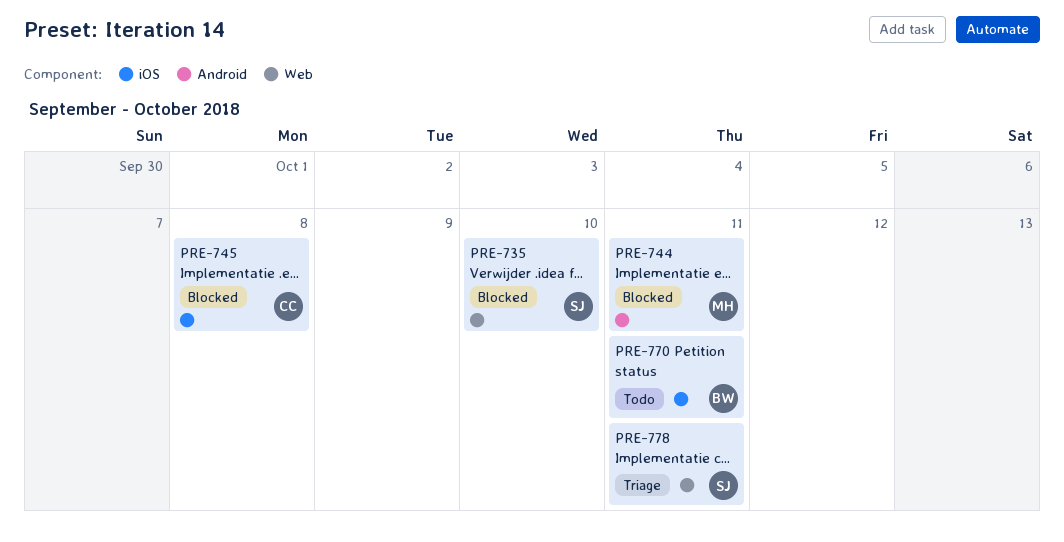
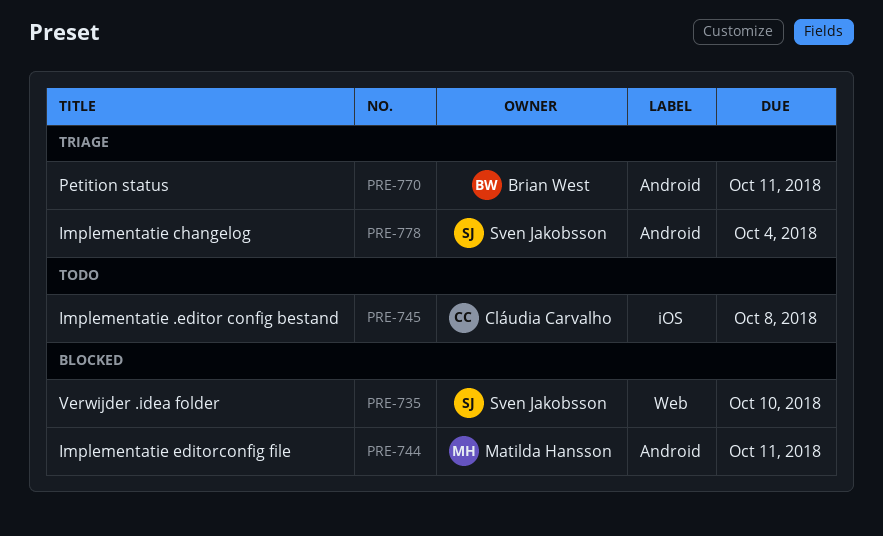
PRE-745, status: Blocked -> Todo
PRE-770, status: Todo -> Triage
PRE-770, label: iOS -> Android
PRE-778, label: Web -> Android
PRE-778, due: Oct 11 -> Oct 4

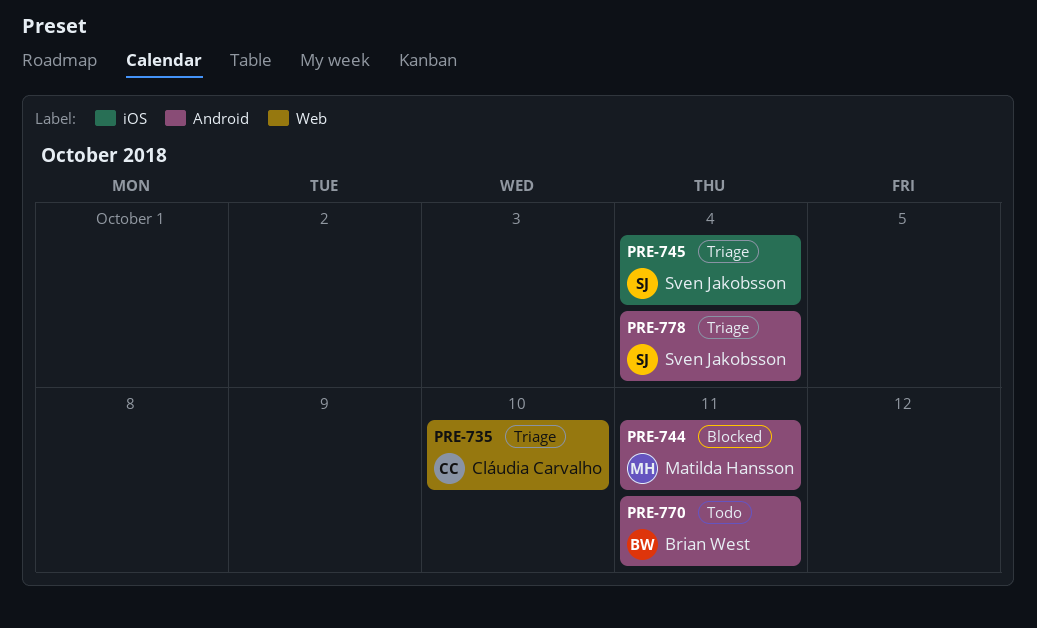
PRE-735, status: Blocked -> Triage
PRE-735, owner: Sven Jakobsson -> Cláudia Carvalho
PRE-745, status: Todo -> Triage
PRE-745, owner: Cláudia Carvalho -> Sven Jakobsson
PRE-745, due: Oct 8 -> Oct 4
PRE-770, status: Triage -> Todo

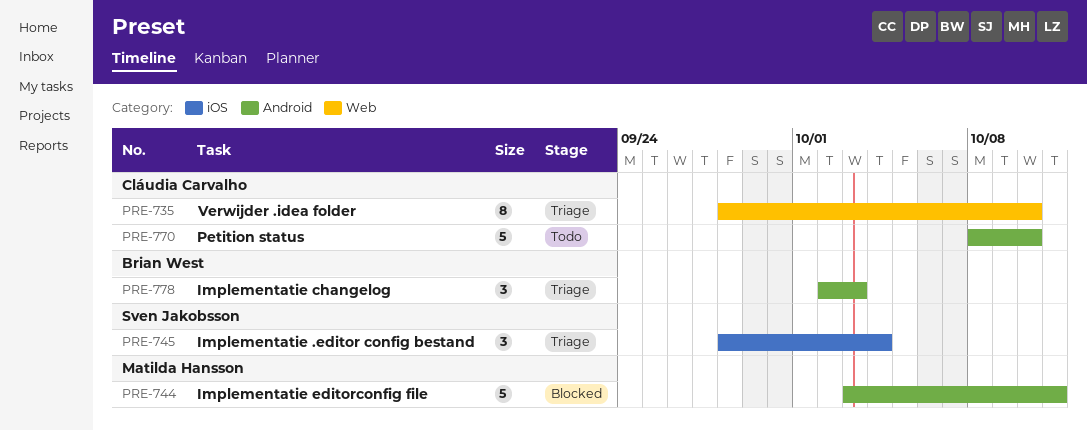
PRE-770, owner: Brian West -> Cláudia Carvalho
PRE-770, due: Oct 11 -> Oct 10
PRE-778, owner: Sven Jakobsson -> Brian West
PRE-778, due: Oct 4 -> Oct 3

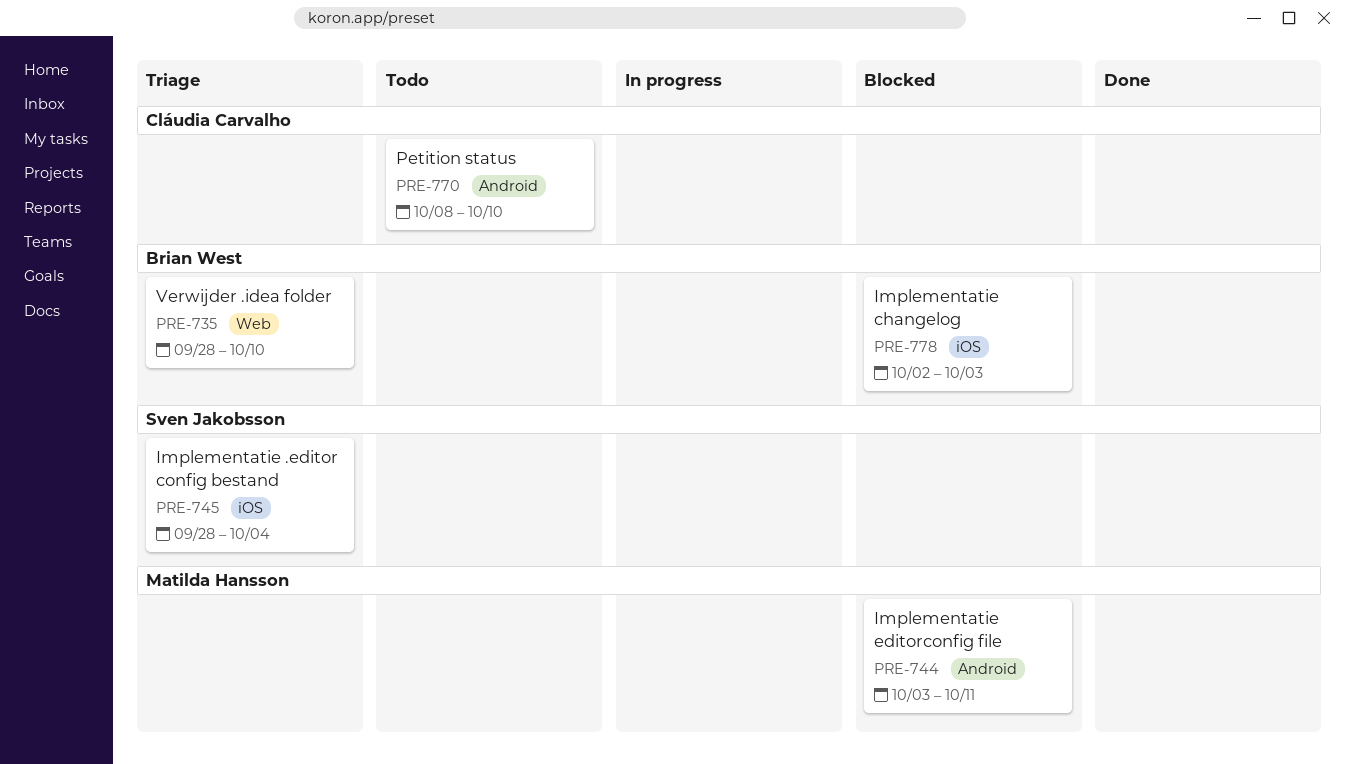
PRE-735, owner: Cláudia Carvalho -> Brian West
PRE-778, status: Triage -> Blocked
PRE-778, label: Android -> iOS

